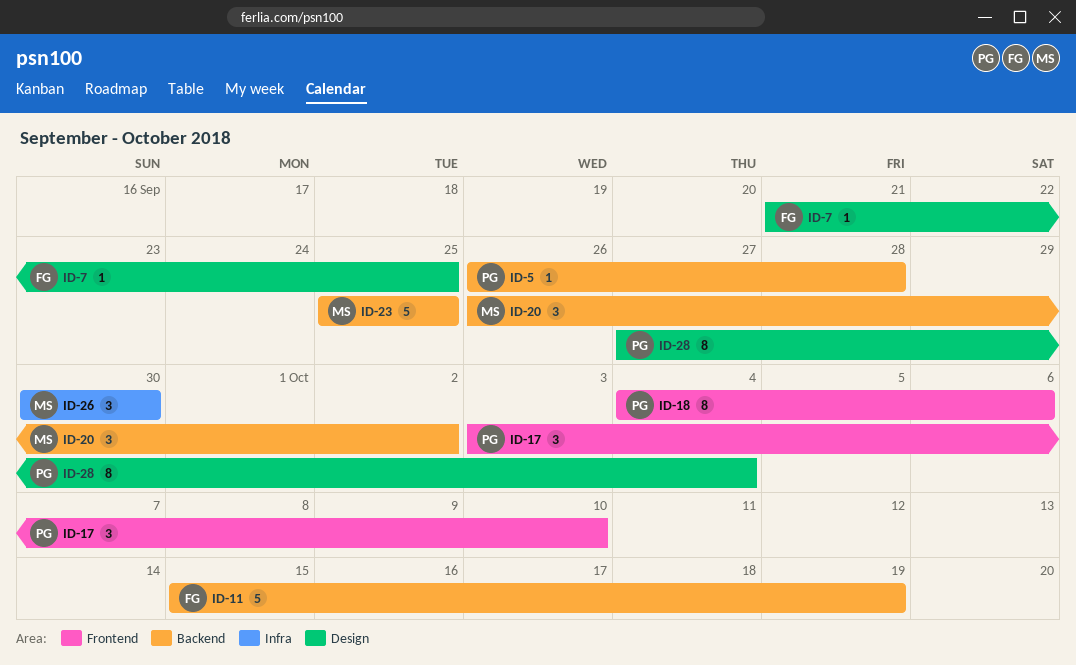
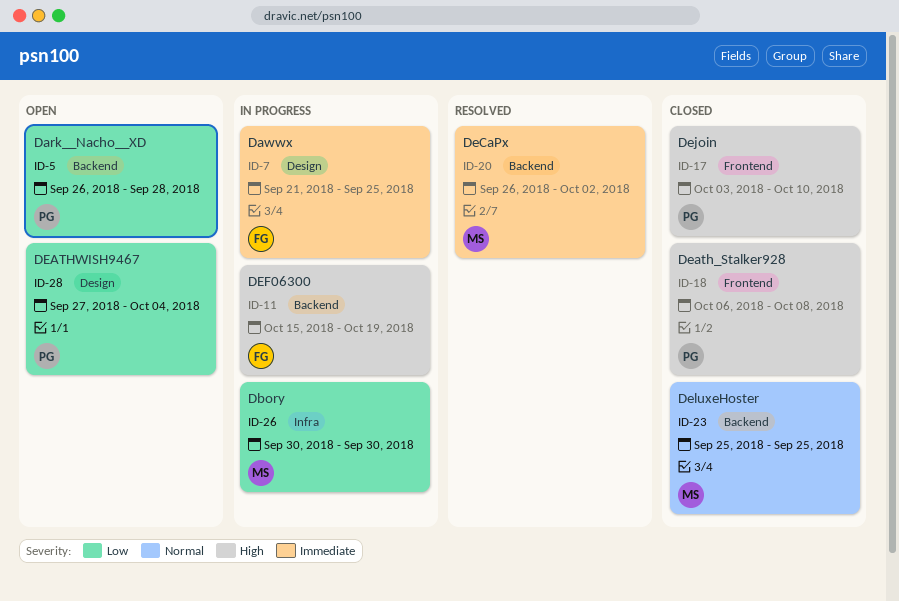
ID-18, start: Oct 4 -> Oct 6
ID-18, due: Oct 6 -> Oct 8

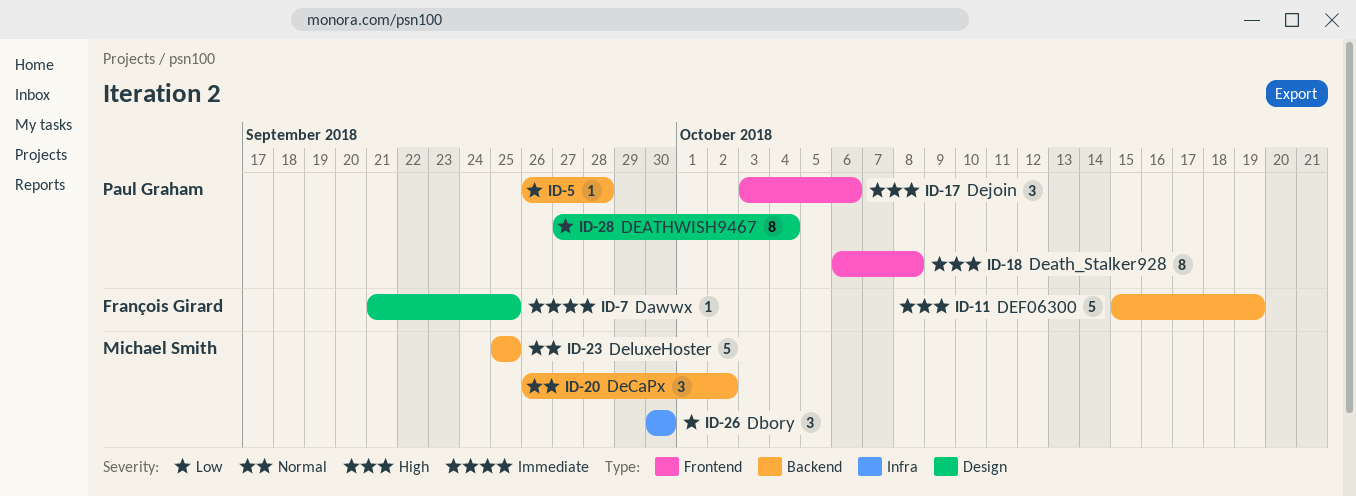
ID-17, due: Oct 10 -> Oct 6
ID-20, priority: Immediate -> Normal

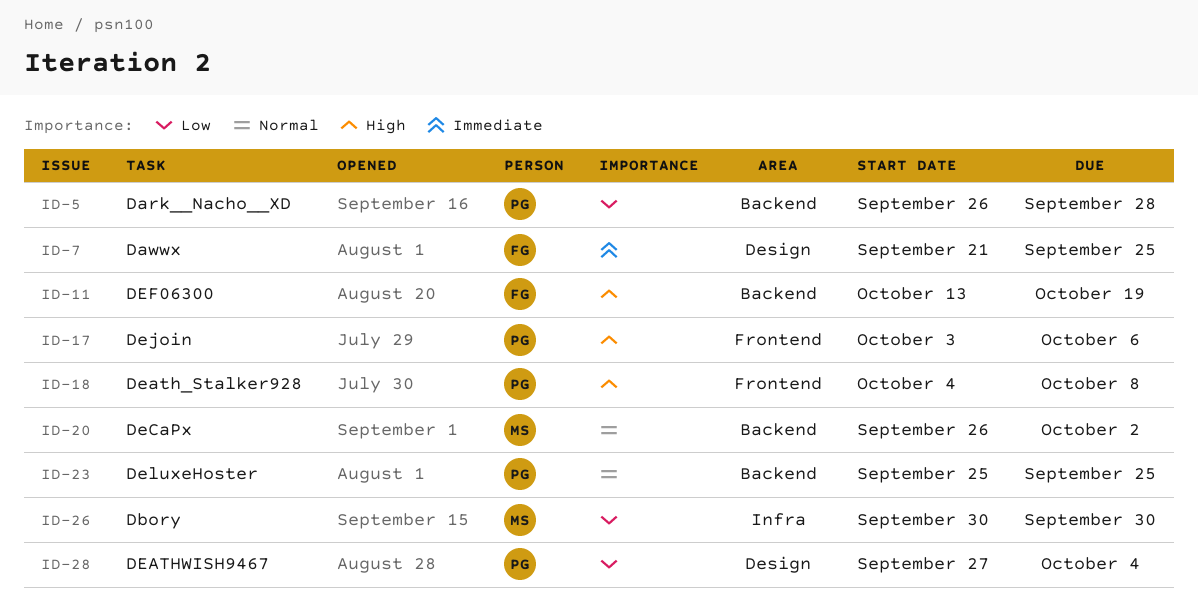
ID-11, start: Oct 15 -> Oct 13
ID-18, start: Oct 6 -> Oct 4
ID-23, owner: Michael Smith -> Paul Graham

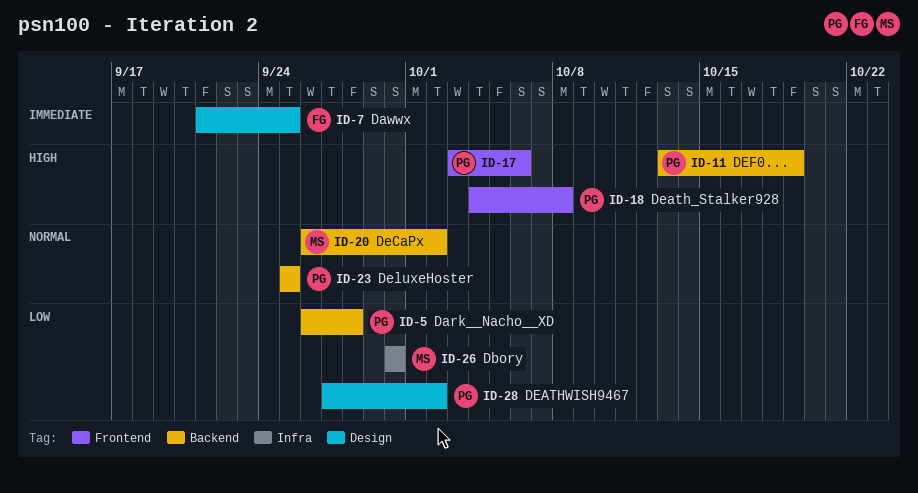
ID-11, owner: FG -> PG
ID-28, due: Oct 4 -> Oct 2

